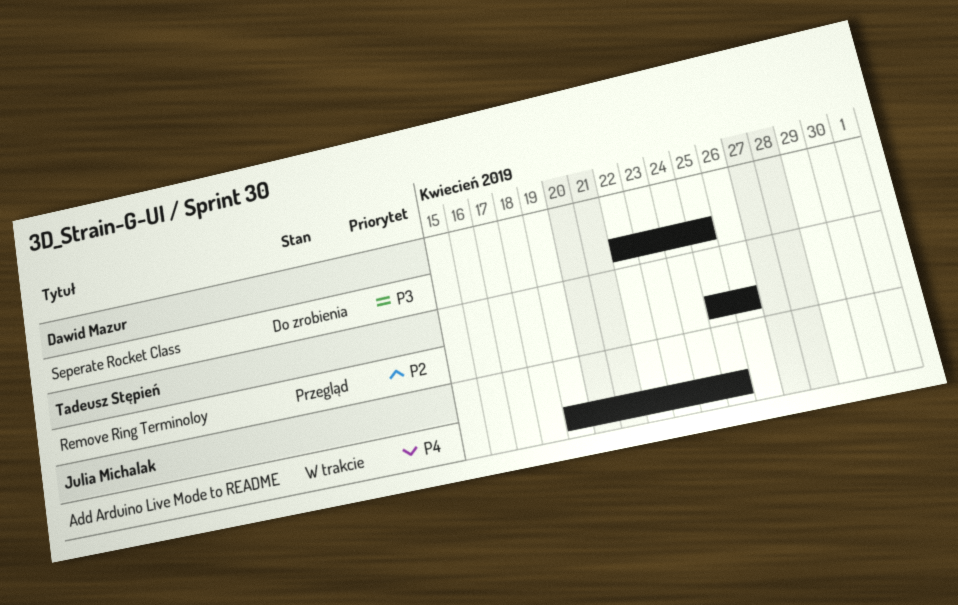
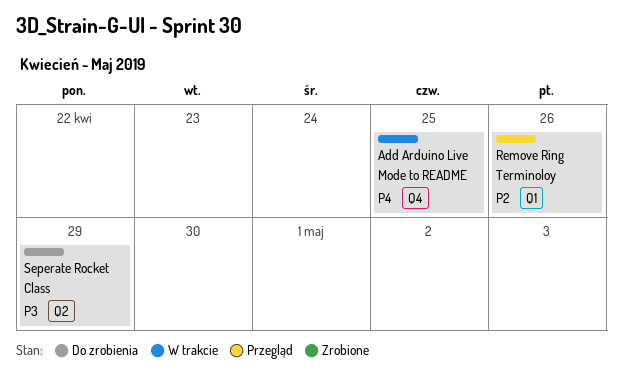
Seperate Rocket Class, due: Apr 25 -> Apr 29

